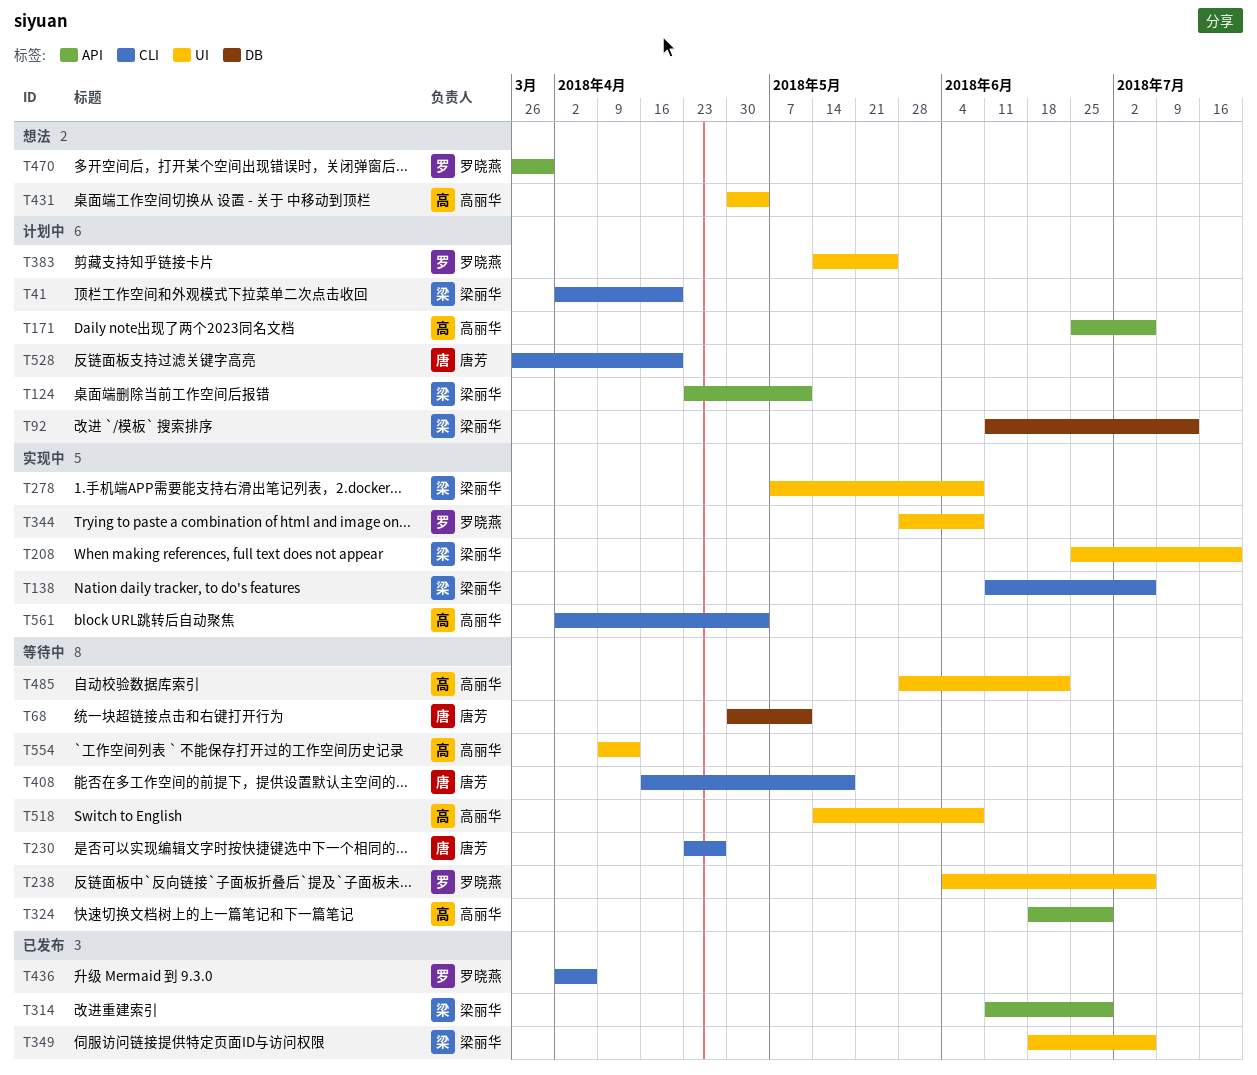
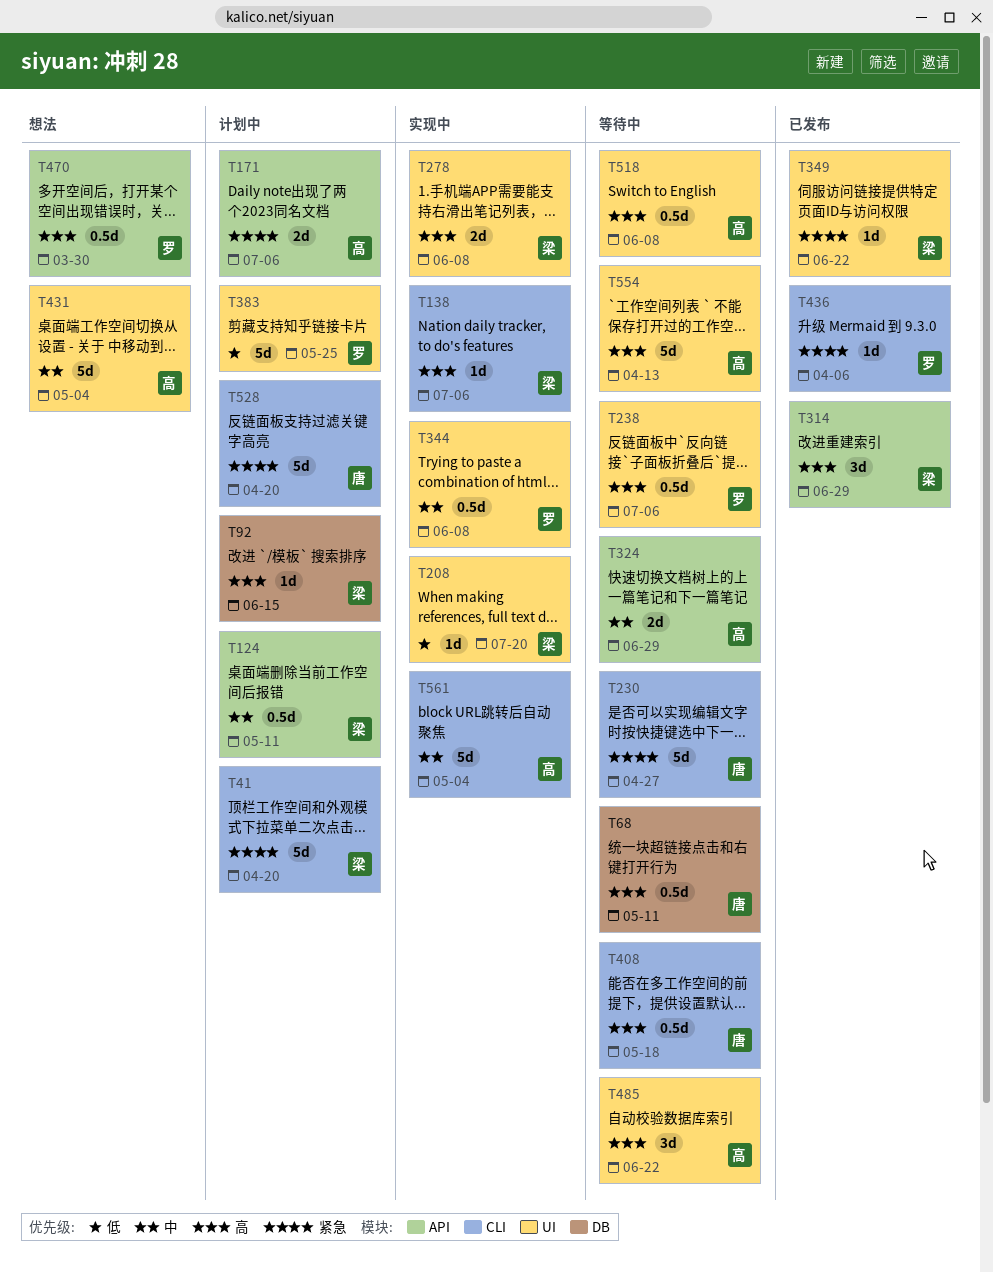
T92, due: Jul 13 -> Jun 15
T349, due: Jul 6 -> Jun 22

